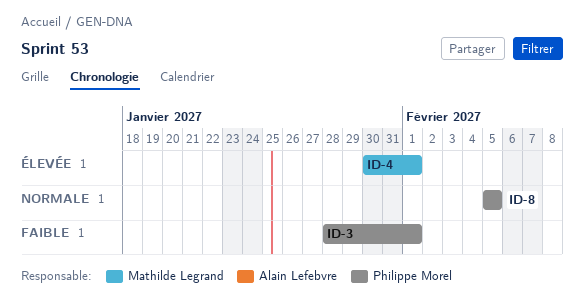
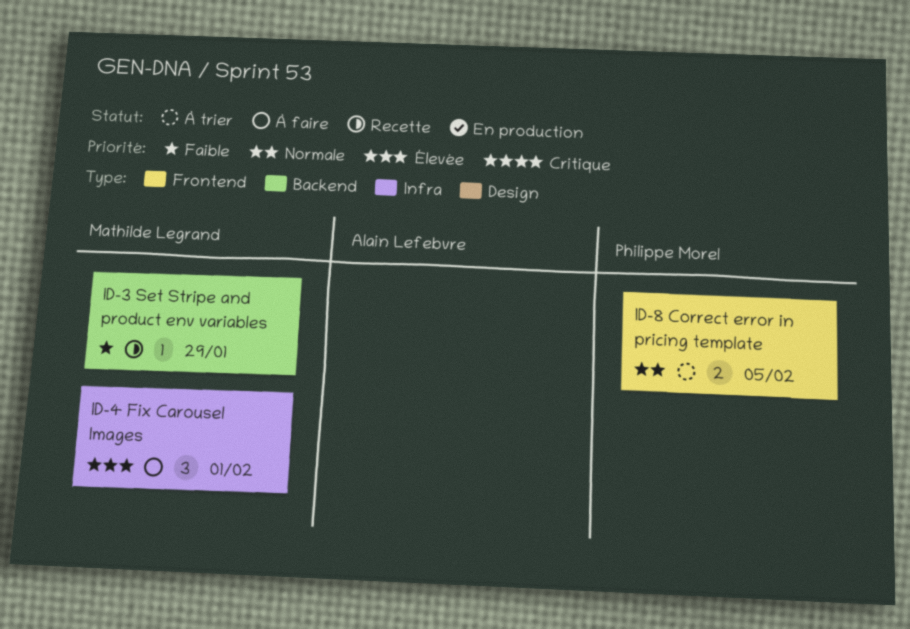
ID-3, owner: Philippe Morel -> Mathilde Legrand
ID-3, due: Feb 1 -> Jan 29

